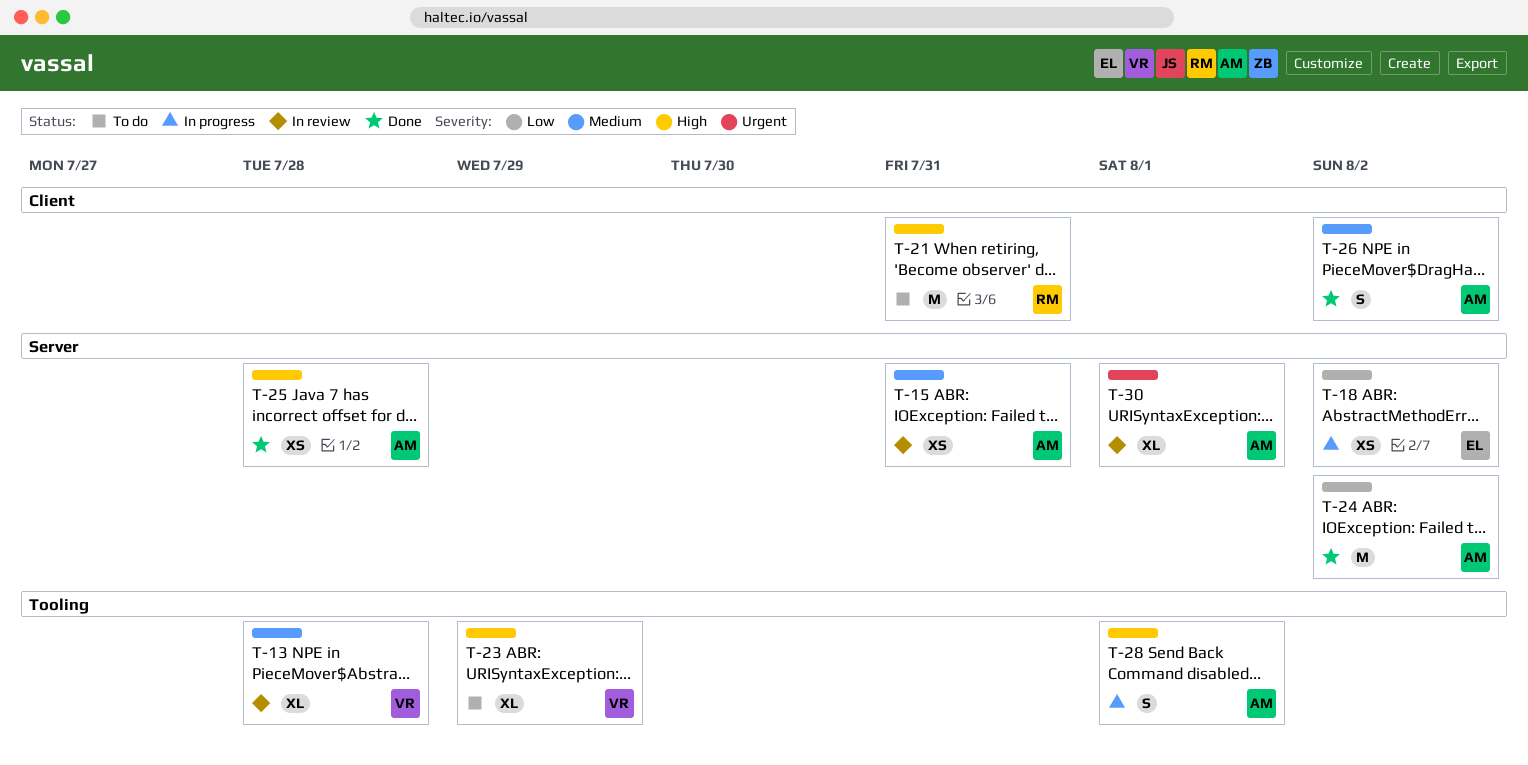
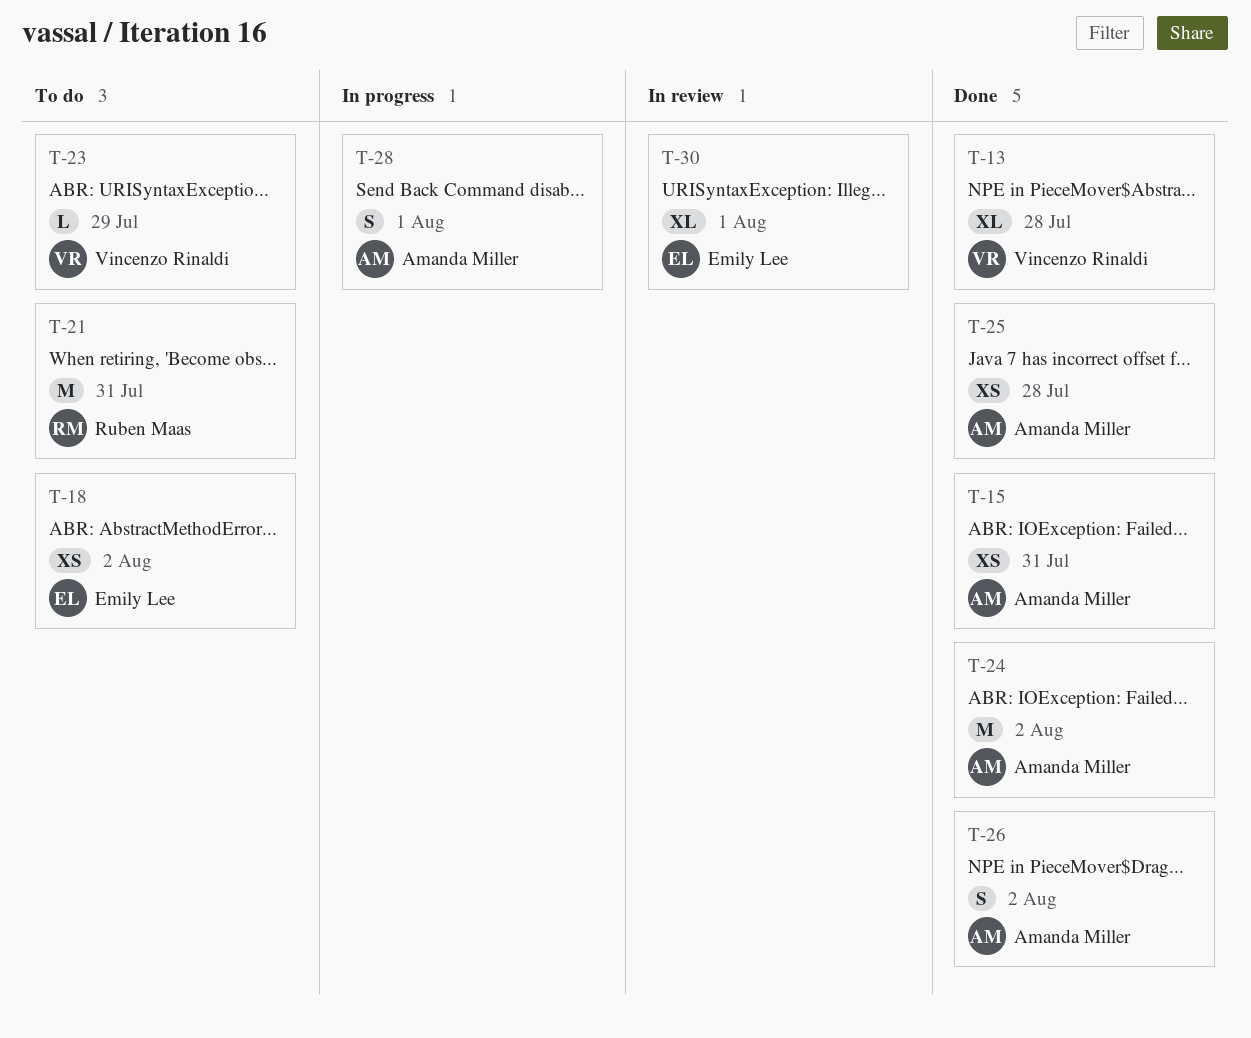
T-13, status: In review -> Done
T-15, status: In review -> Done
T-18, status: In progress -> To do
T-23, estimate: XL -> L
T-30, owner: Amanda Miller -> Emily Lee

